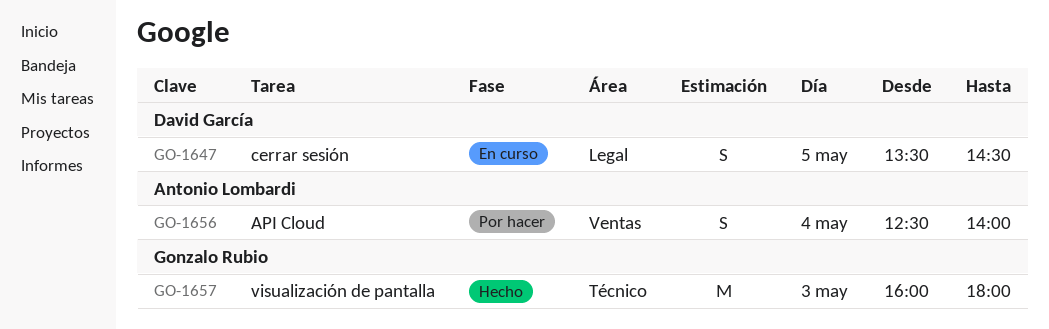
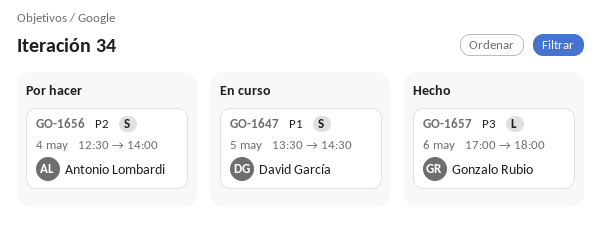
GO-1657, estimate: M -> L
GO-1657, day: May 3 -> May 6
GO-1657, begins: 16:00 -> 17:00

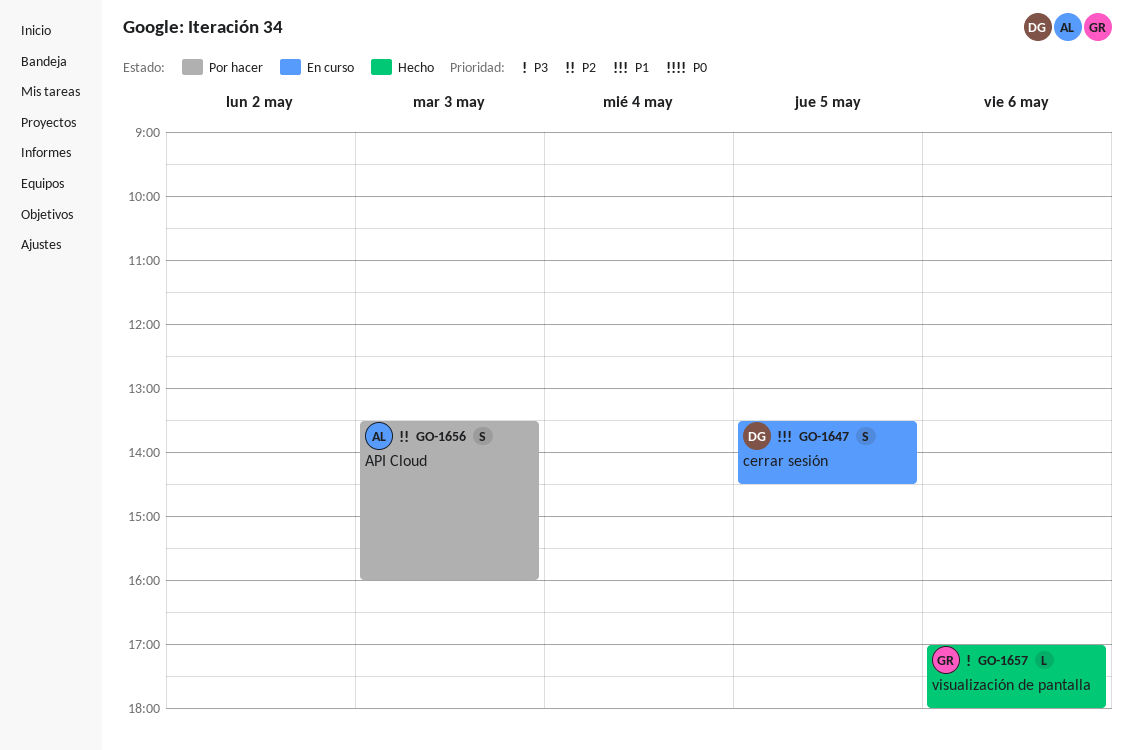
GO-1656, day: May 4 -> May 3
GO-1656, begins: 12:30 -> 13:30
GO-1656, ends: 14:00 -> 16:00

